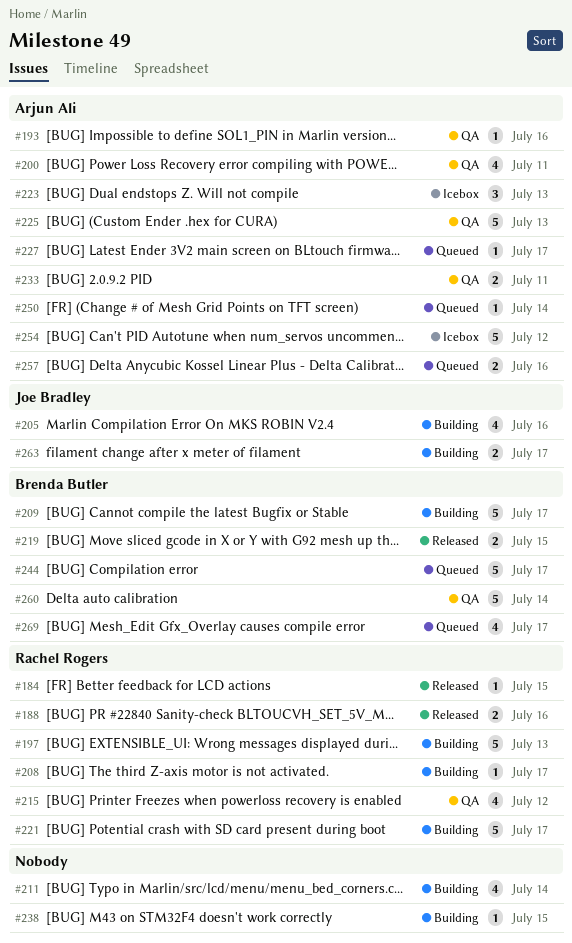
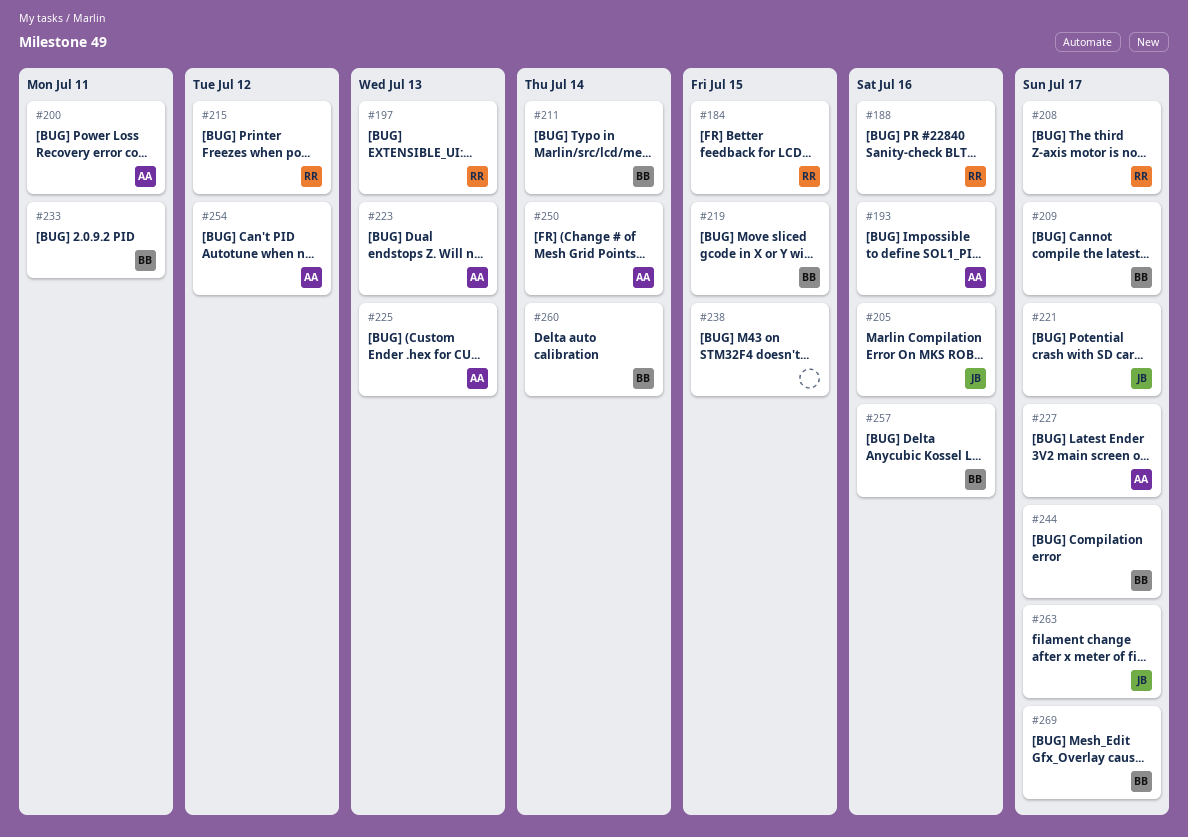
#211, owner: none -> Brenda Butler
#221, owner: Rachel Rogers -> Joe Bradley
#233, owner: Arjun Ali -> Brenda Butler
#257, owner: Arjun Ali -> Brenda Butler

